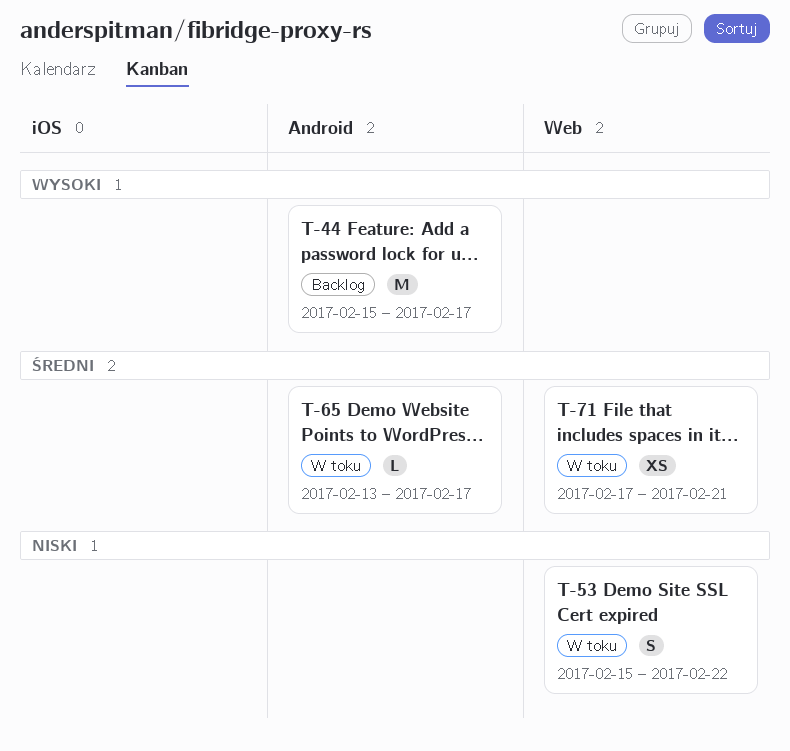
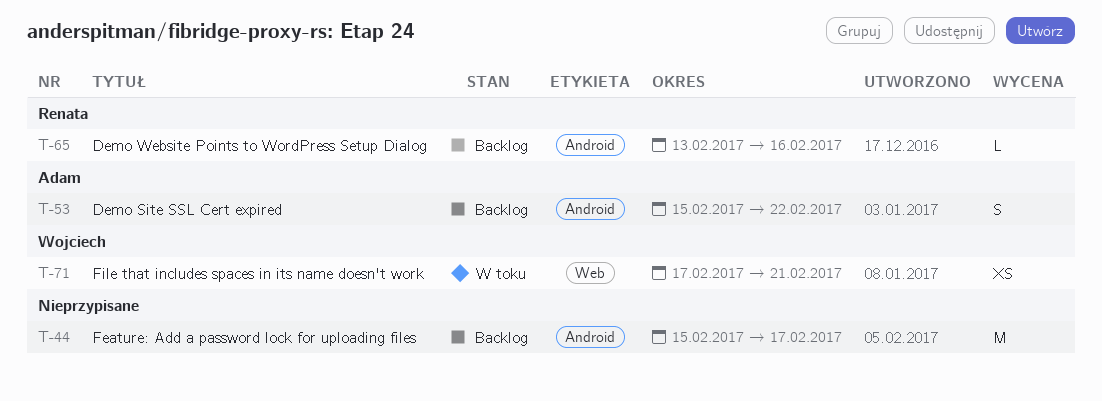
T-53, status: W toku -> Backlog
T-53, label: Web -> Android
T-65, status: W toku -> Backlog
T-65, due: Feb 17 -> Feb 16

